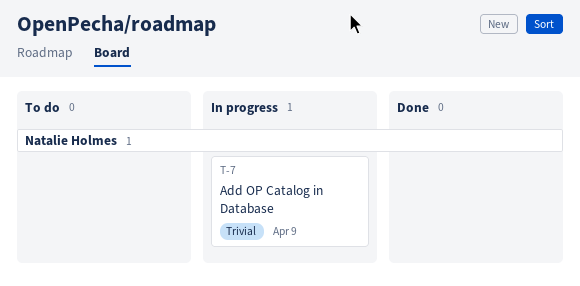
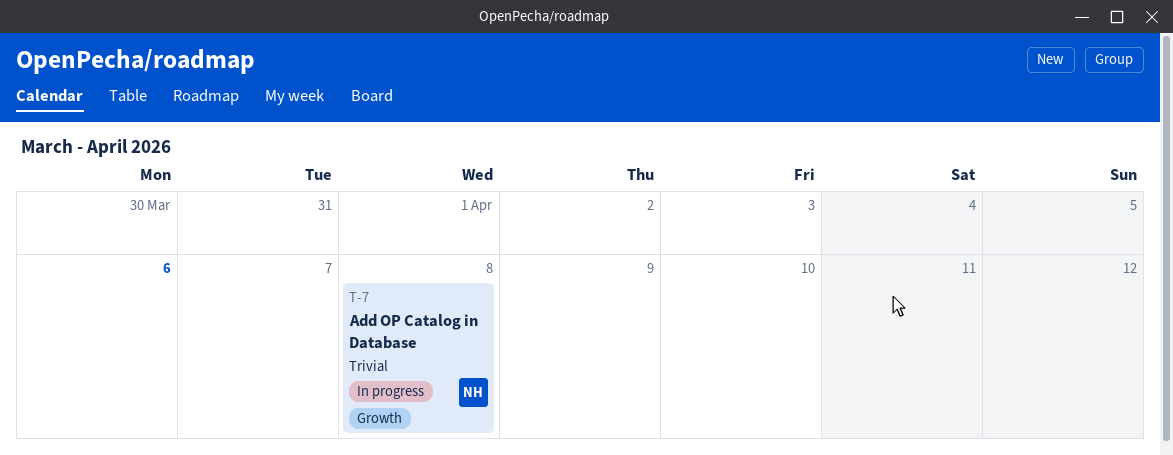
T-7, due: Apr 9 -> Apr 8

